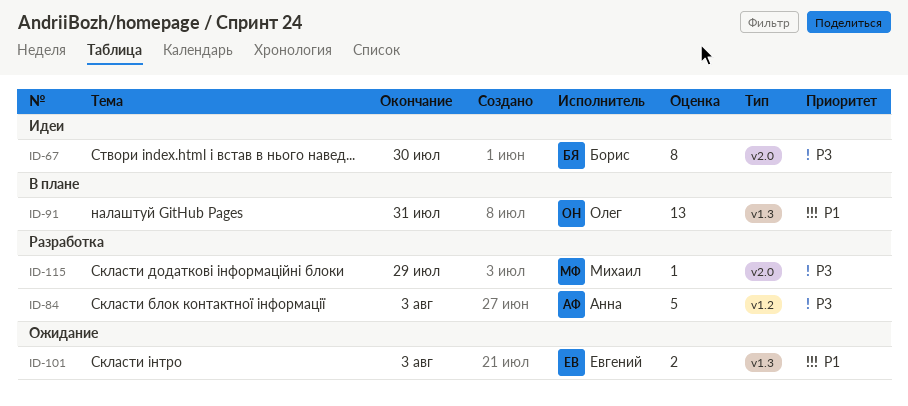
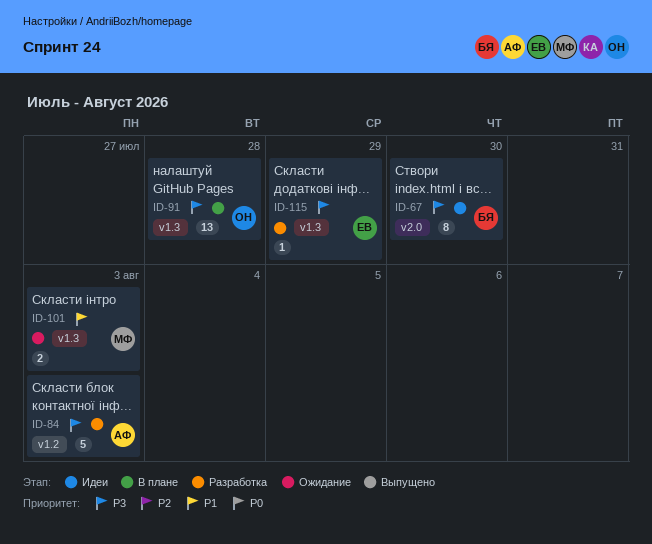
ID-91, priority: P1 -> P3
ID-91, due: Jul 31 -> Jul 28
ID-101, owner: Евгений -> Михаил
ID-115, owner: Михаил -> Евгений
ID-115, label: v2.0 -> v1.3

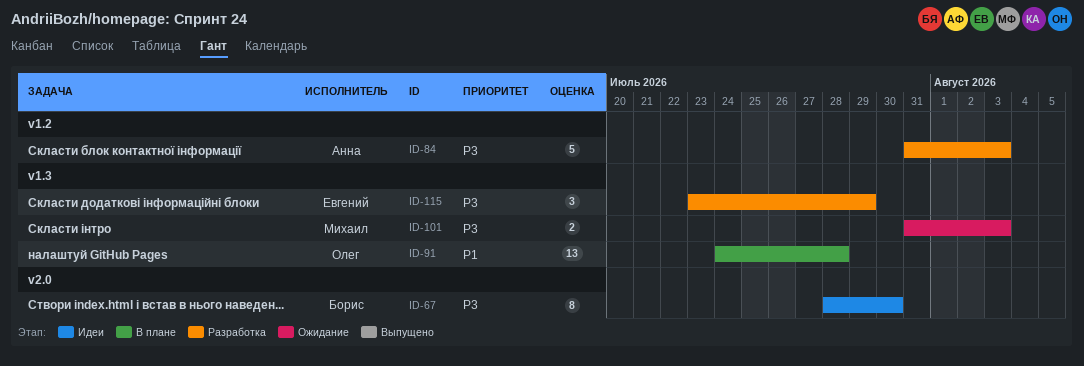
ID-91, priority: P3 -> P1
ID-101, priority: P1 -> P3
ID-115, estimate: 1 -> 3

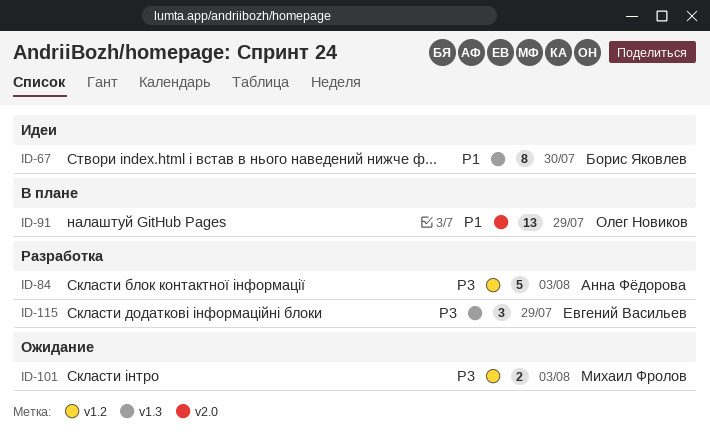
ID-67, priority: P3 -> P1
ID-67, label: v2.0 -> v1.3
ID-91, label: v1.3 -> v2.0
ID-91, due: Jul 28 -> Jul 29
ID-101, label: v1.3 -> v1.2

